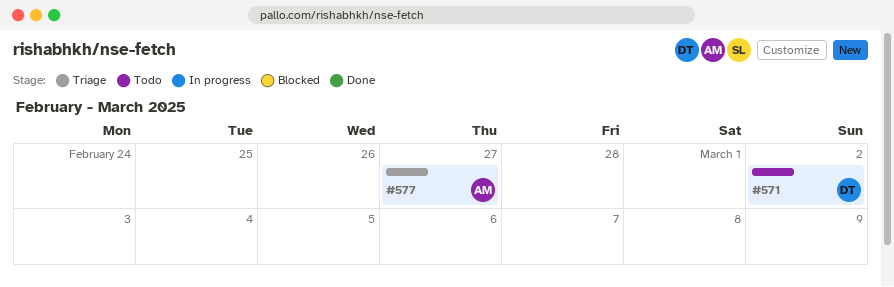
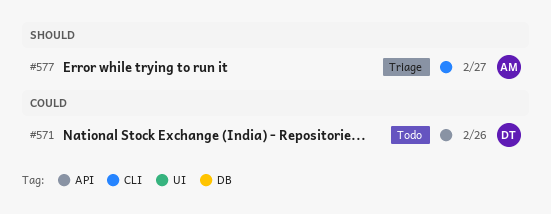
#571, due: Mar 2 -> Feb 26

